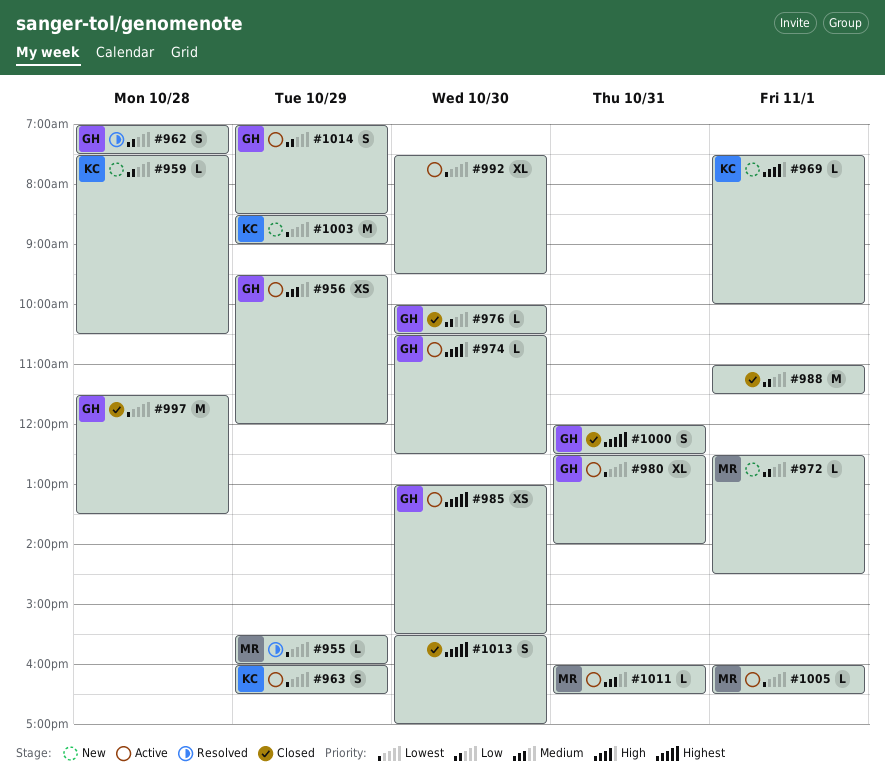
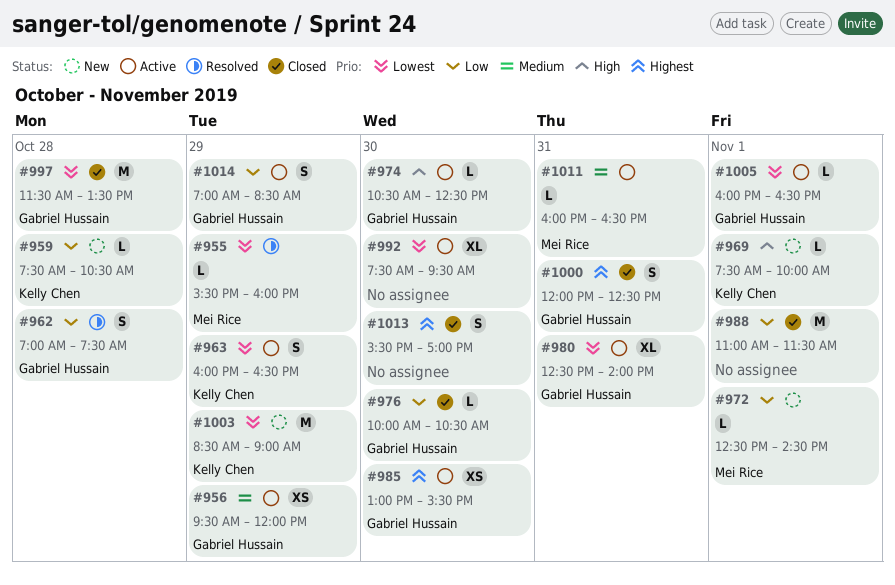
#1005, owner: Mei Rice -> Gabriel Hussain

